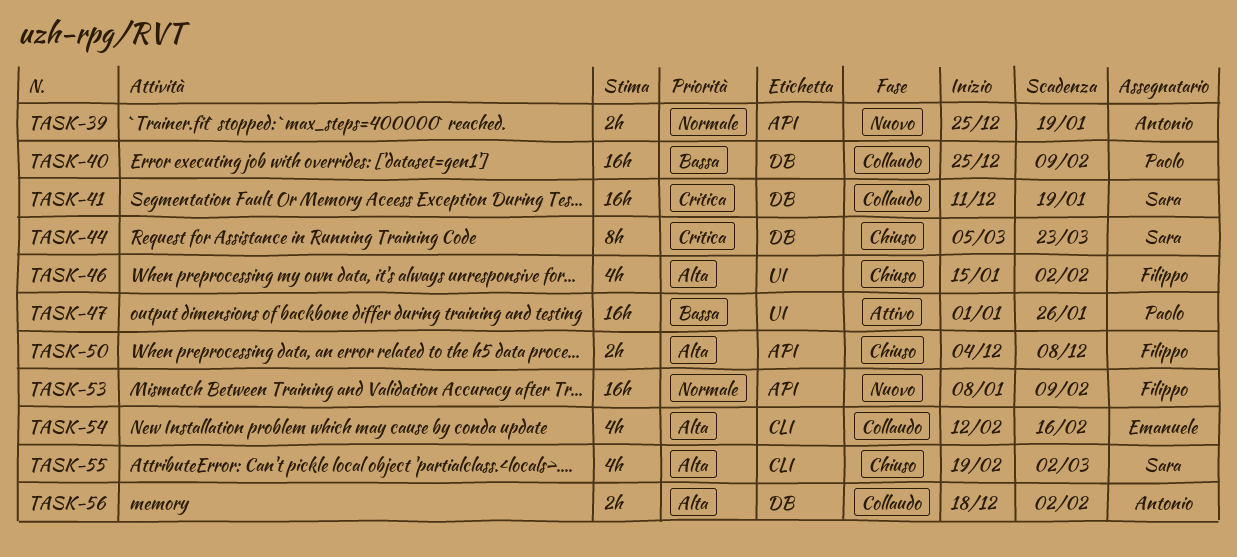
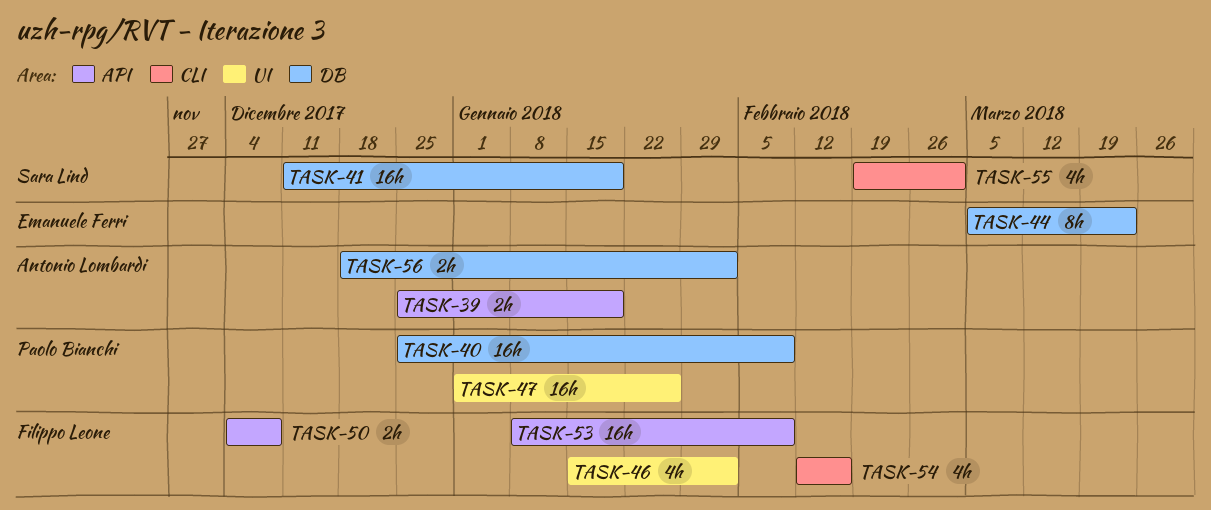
TASK-44, owner: Sara Lind -> Emanuele Ferri
TASK-54, owner: Emanuele Ferri -> Filippo Leone

